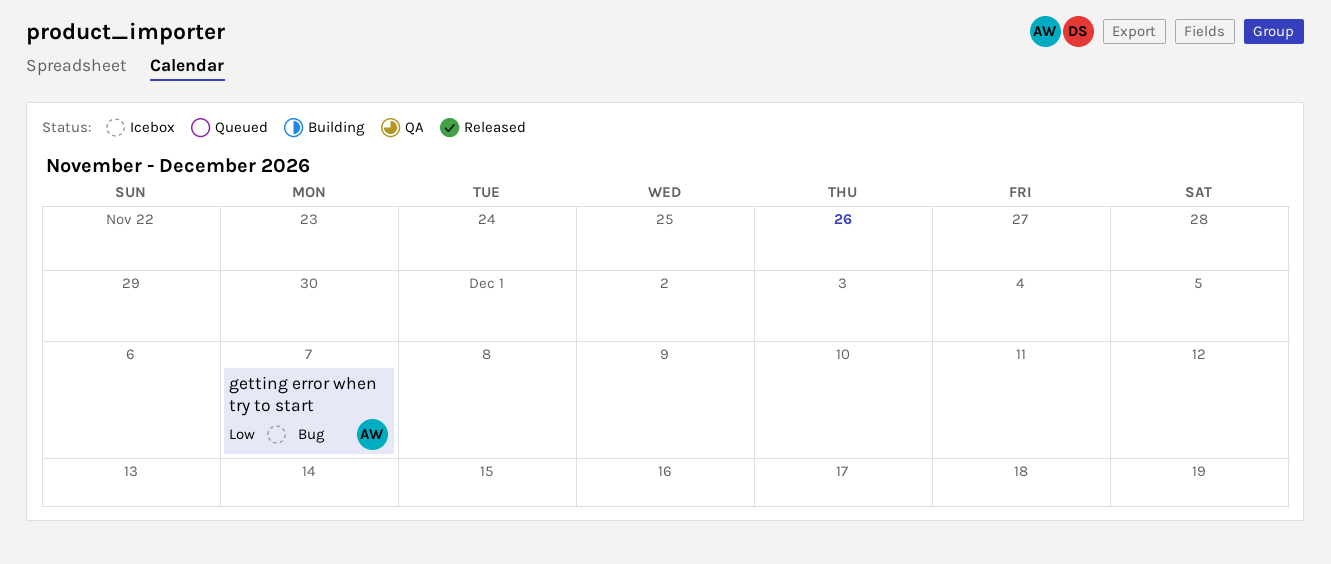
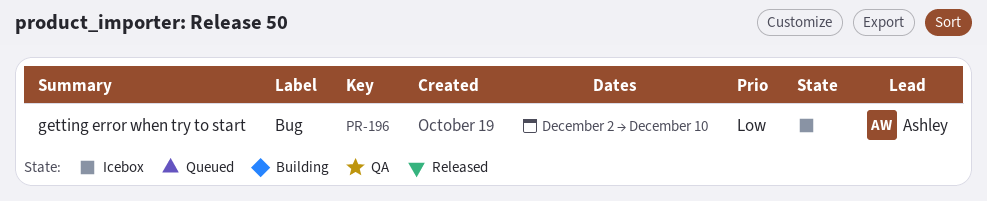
getting error when try to start, due: Dec 7 -> Dec 10

